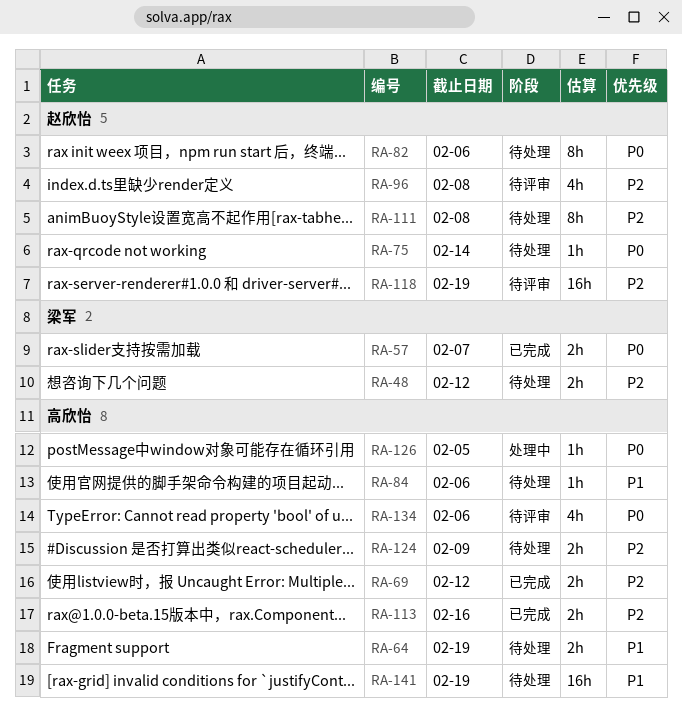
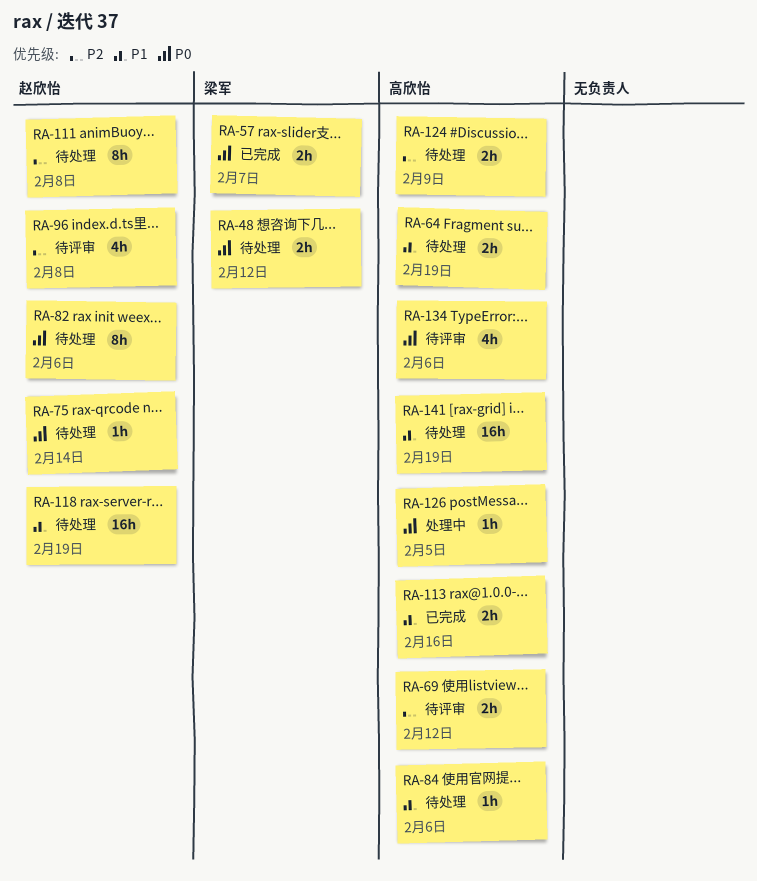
RA-48, priority: P2 -> P0
RA-69, status: 已完成 -> 待评审
RA-113, priority: P2 -> P1
RA-118, status: 待评审 -> 待处理
RA-118, priority: P2 -> P1

